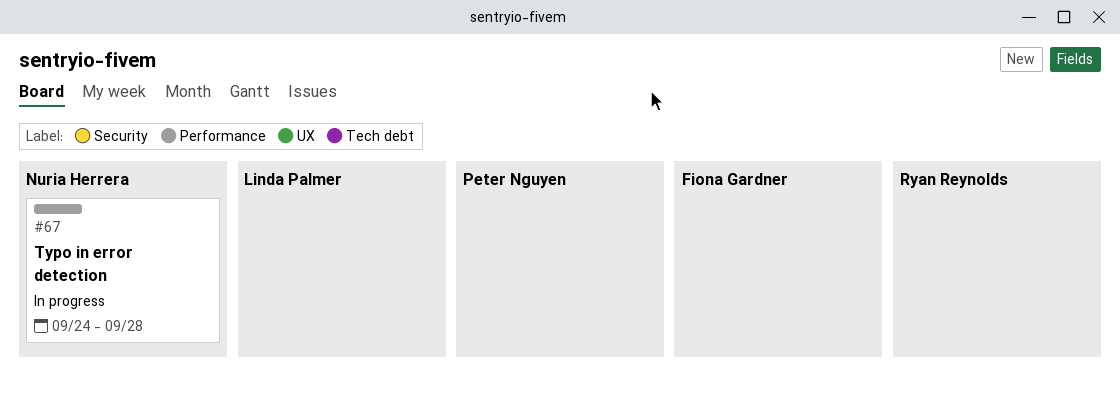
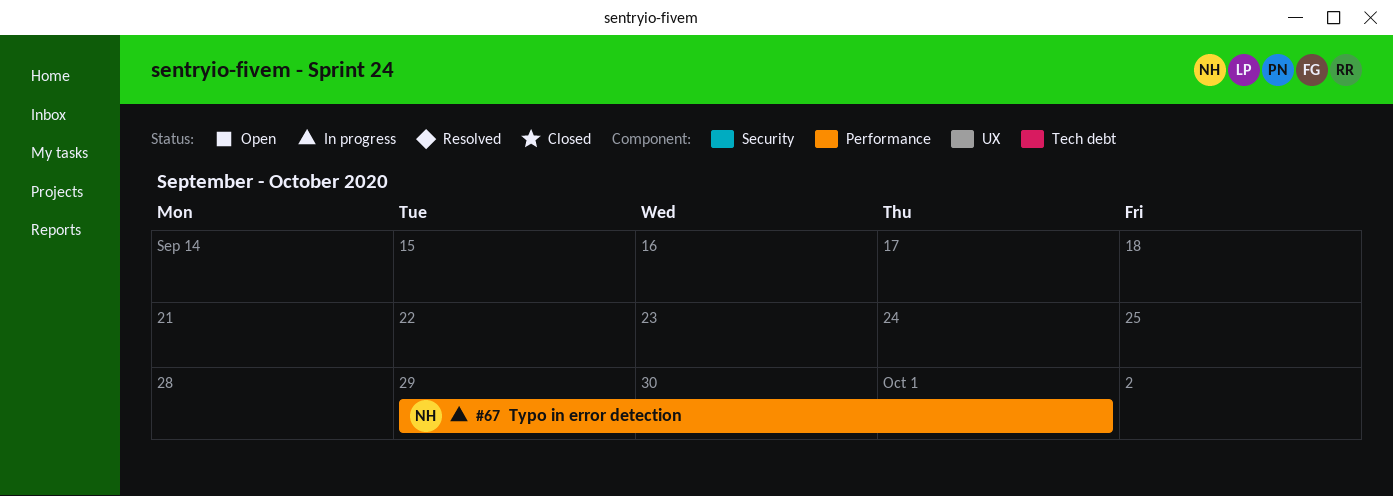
#67, start: Sep 24 -> Sep 29
#67, due: Sep 28 -> Oct 1

